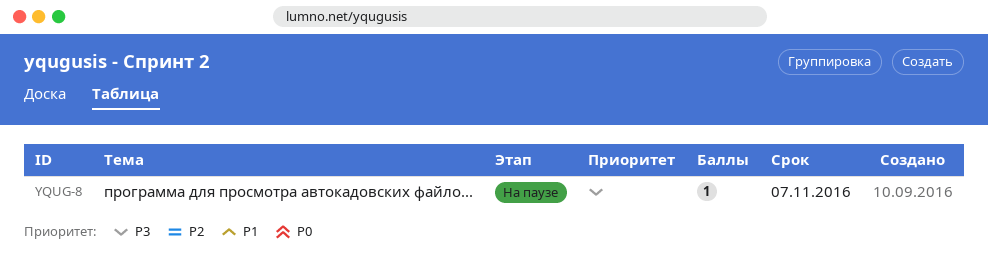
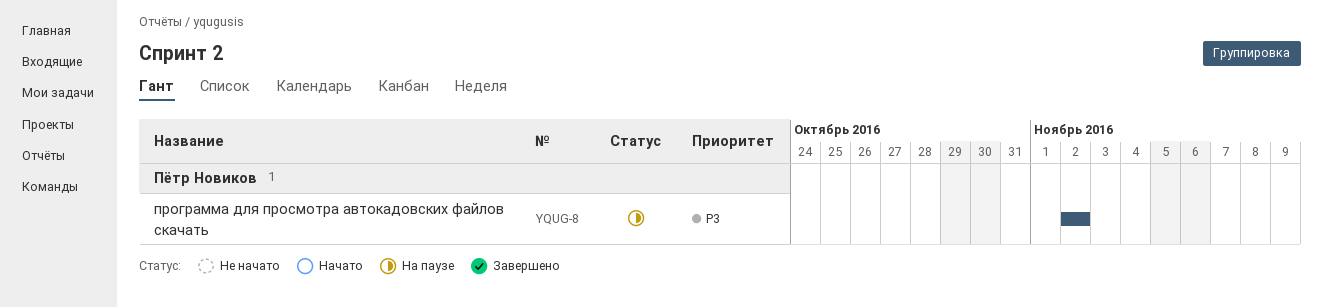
YQUG-8, due: Nov 7 -> Nov 2

